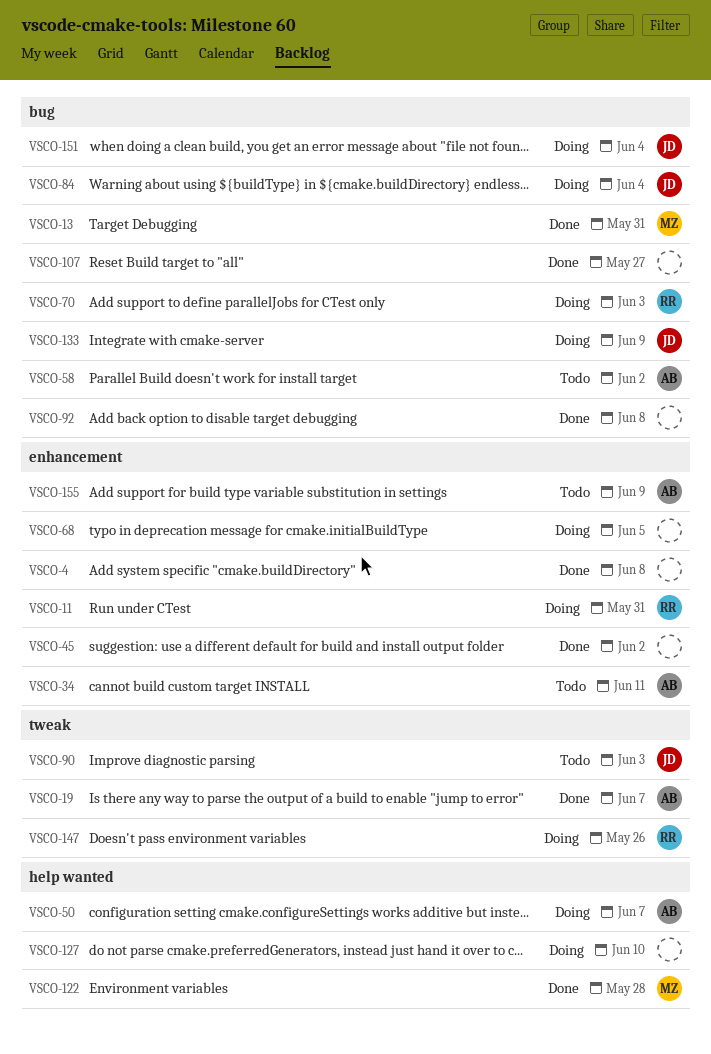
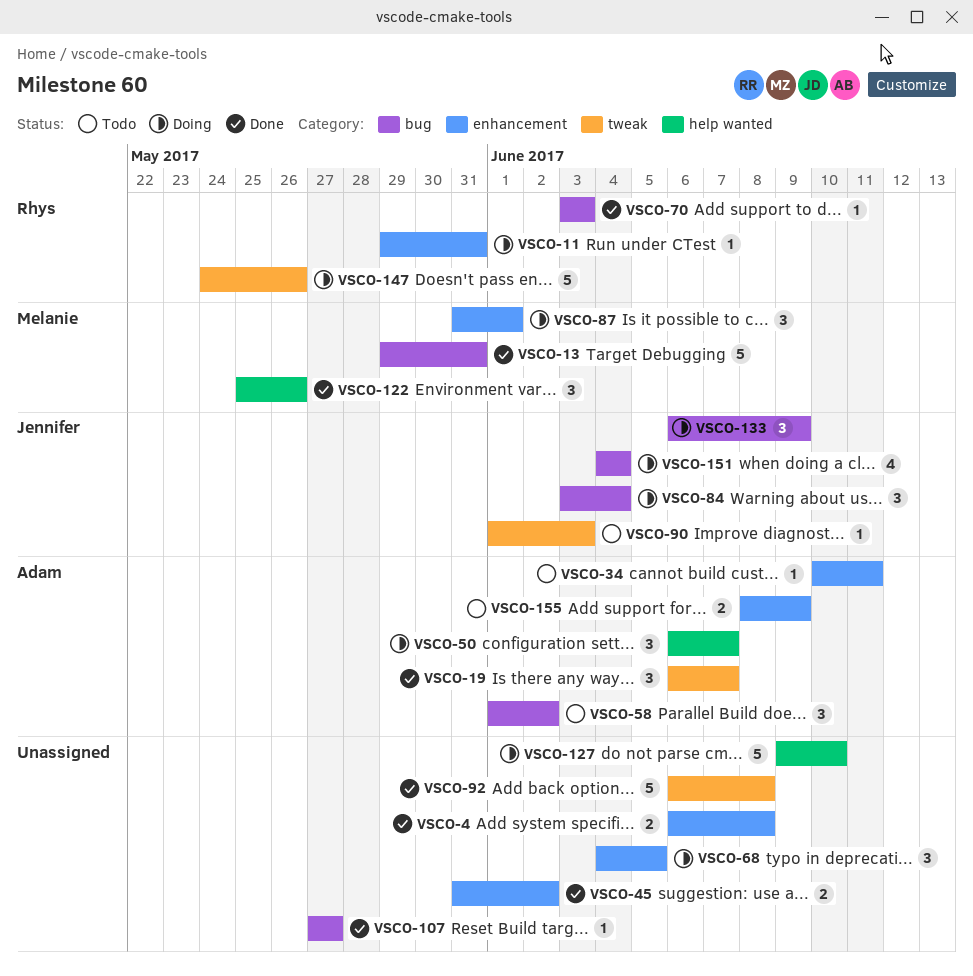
VSCO-70, status: Doing -> Done
VSCO-87: none -> present
VSCO-92, label: bug -> tweak
VSCO-122, due: May 28 -> May 26

